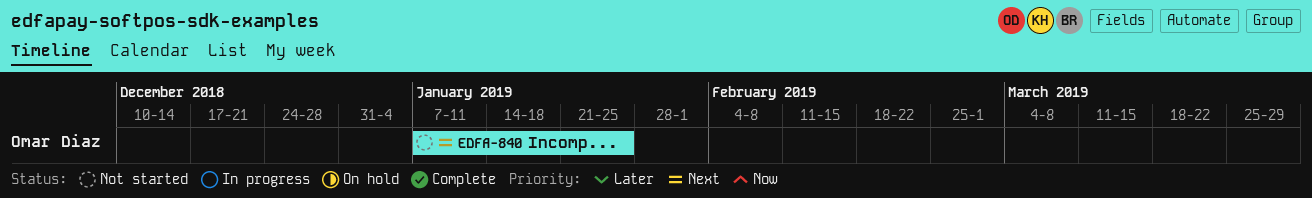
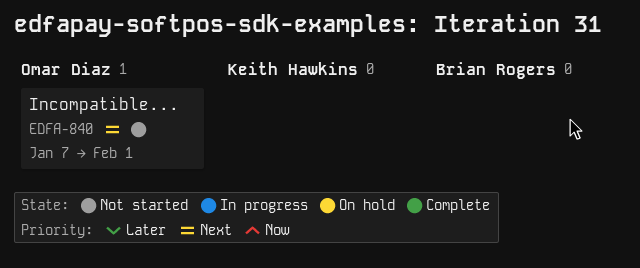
EDFA-840, due: Jan 25 -> Feb 1

